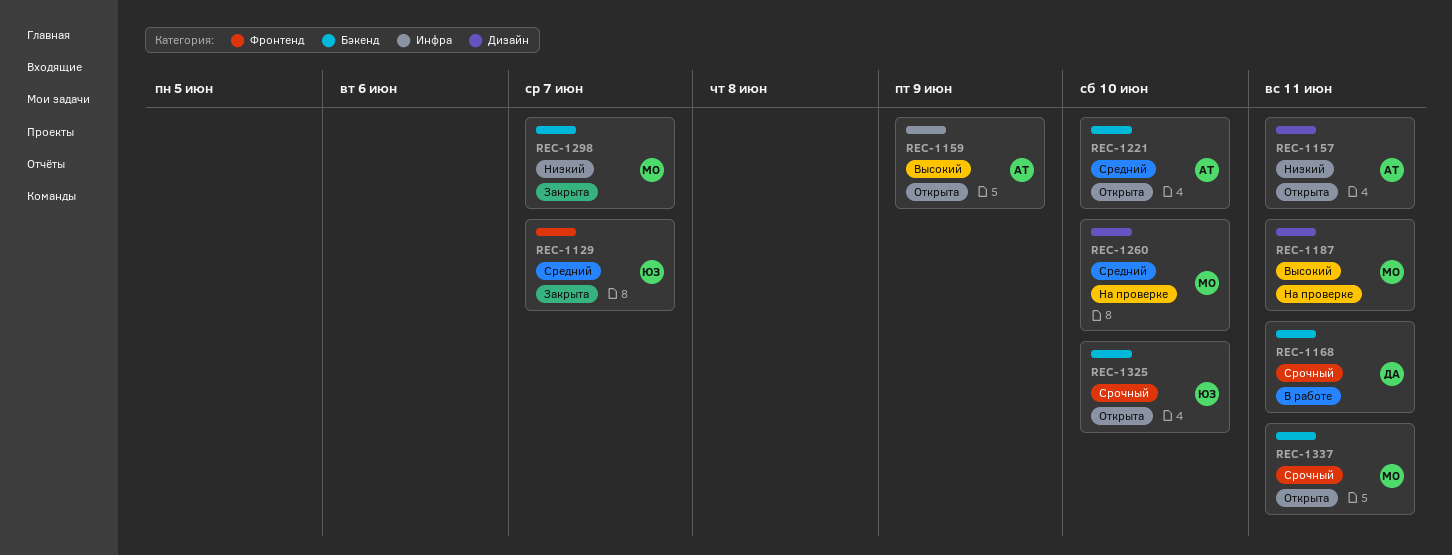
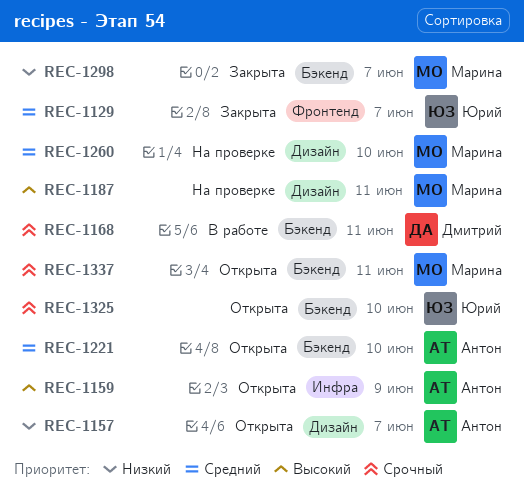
REC-1157, due: Jun 11 -> Jun 7

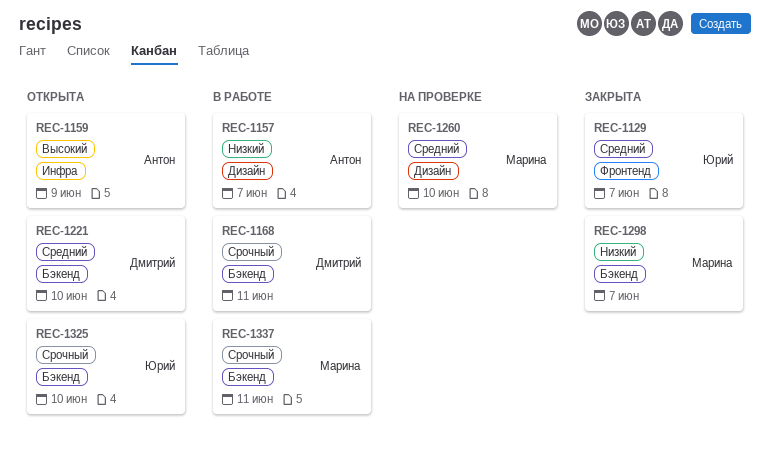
REC-1157, status: Открыта -> В работе
REC-1187: present -> none
REC-1221, owner: Антон -> Дмитрий
REC-1337, status: Открыта -> В работе

